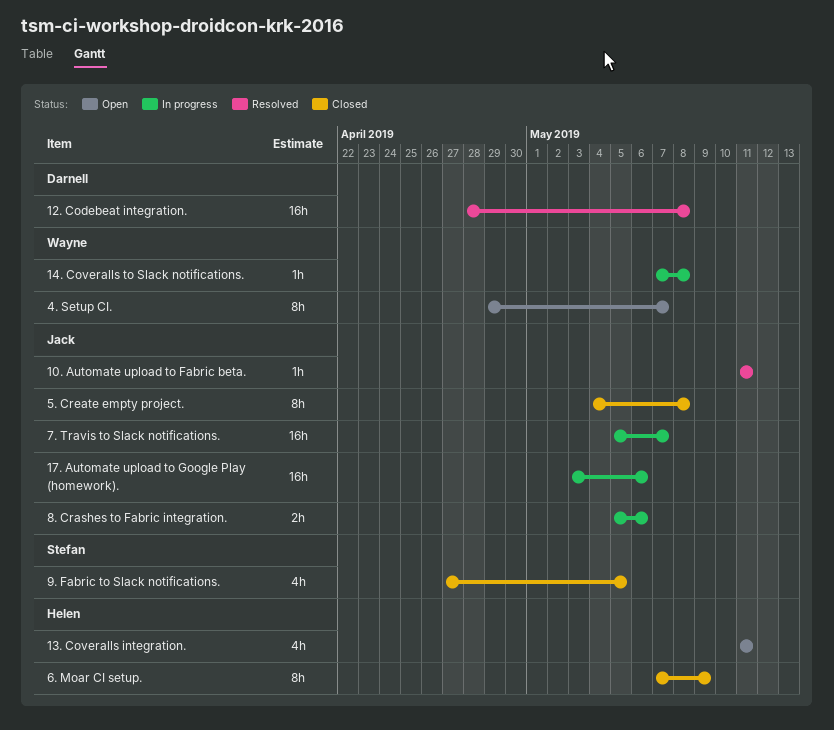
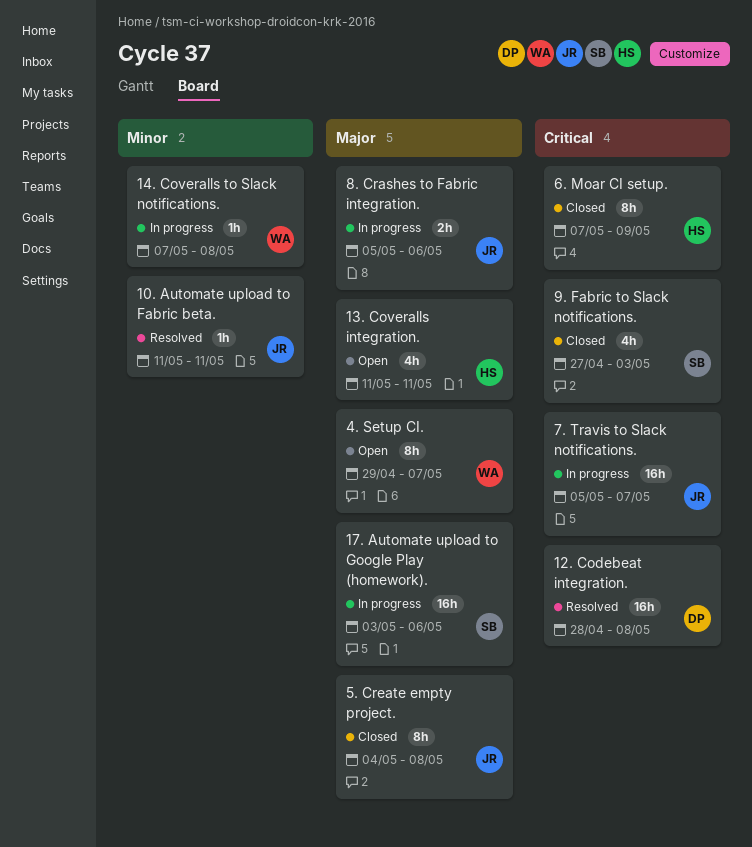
17. Automate upload to Google Play (homework)., owner: Jack -> Stefan
9. Fabric to Slack notifications., due: May 5 -> May 3

